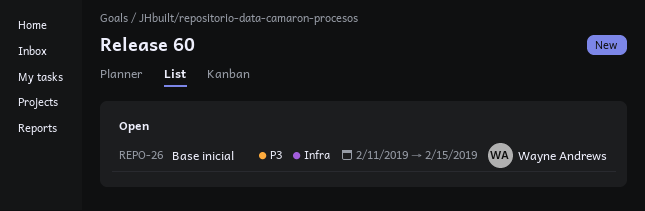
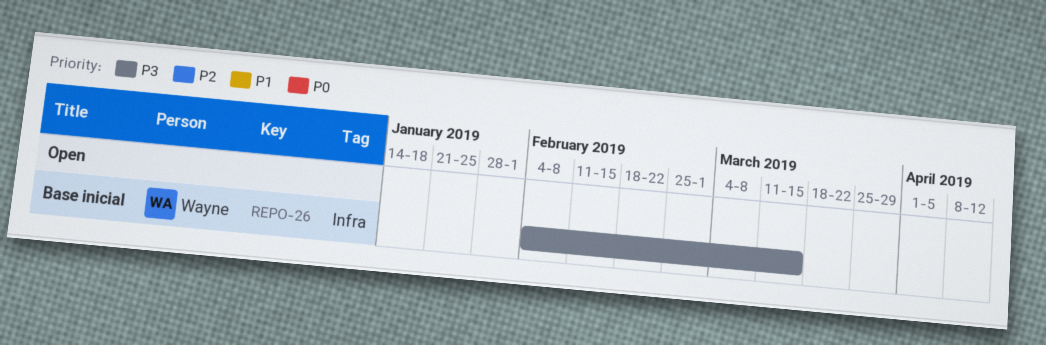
REPO-26, start: Feb 11 -> Feb 4
REPO-26, due: Feb 15 -> Mar 15

